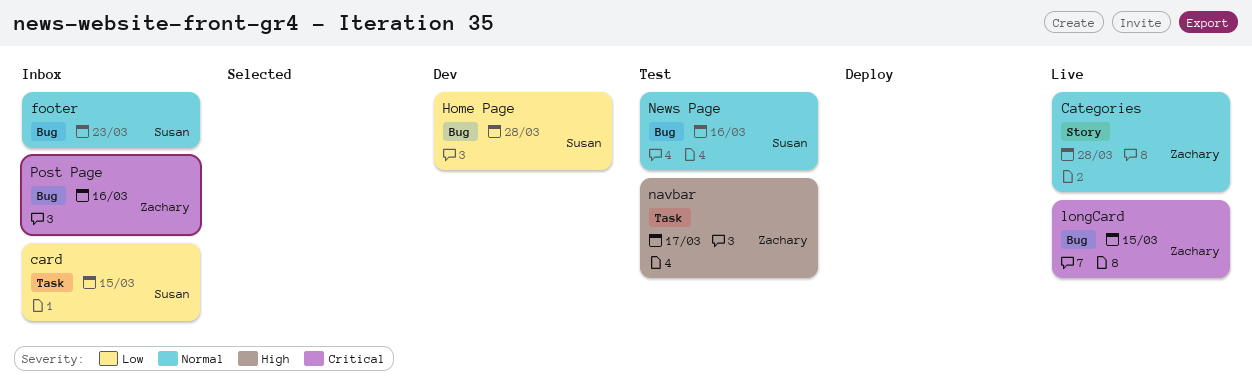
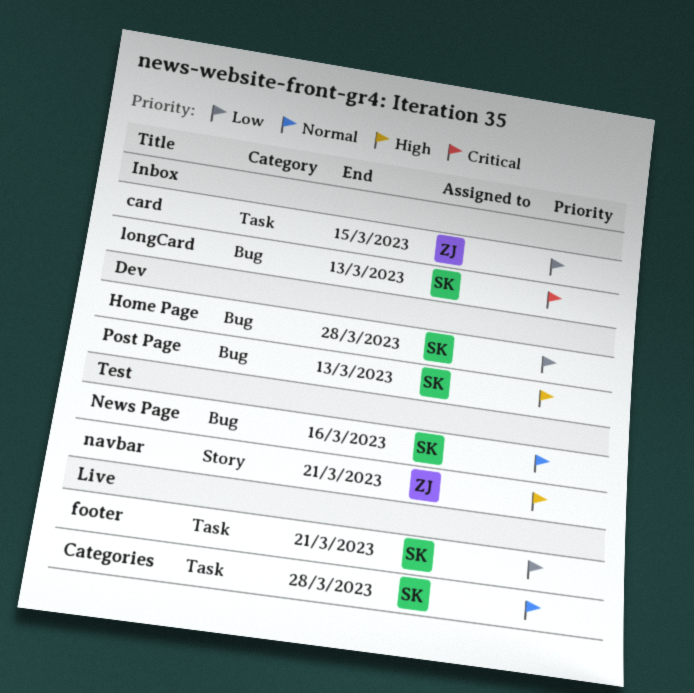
card, owner: Susan -> Zachary
Categories, owner: Zachary -> Susan
Categories, label: Story -> Task
footer, status: Inbox -> Live
footer, priority: Normal -> Low
footer, label: Bug -> Task
footer, due: Mar 23 -> Mar 21
longCard, status: Live -> Inbox
longCard, owner: Zachary -> Susan
longCard, due: Mar 15 -> Mar 13
navbar, label: Task -> Story
navbar, due: Mar 17 -> Mar 21
Post Page, status: Inbox -> Dev
Post Page, owner: Zachary -> Susan
Post Page, priority: Critical -> High
Post Page, due: Mar 16 -> Mar 13

